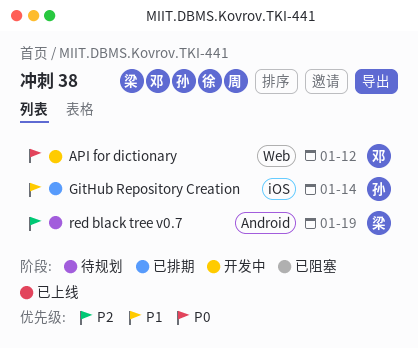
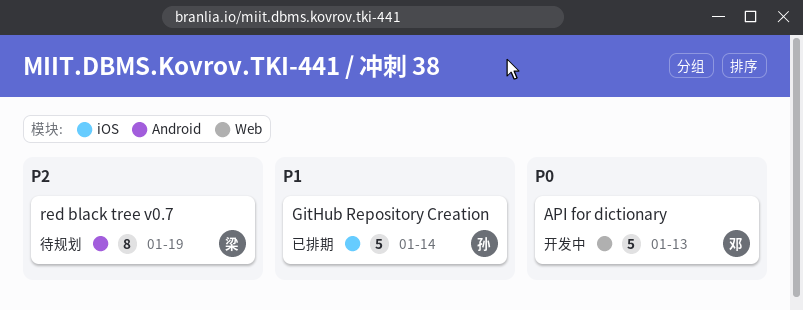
API for dictionary, due: Jan 12 -> Jan 13

